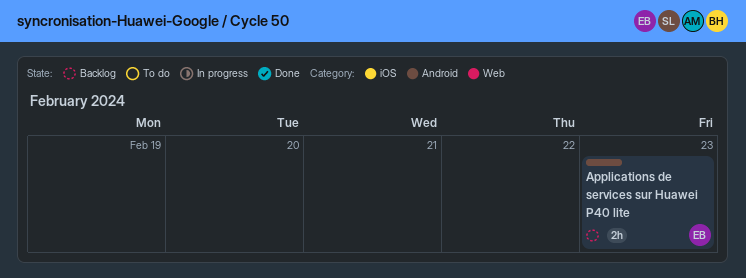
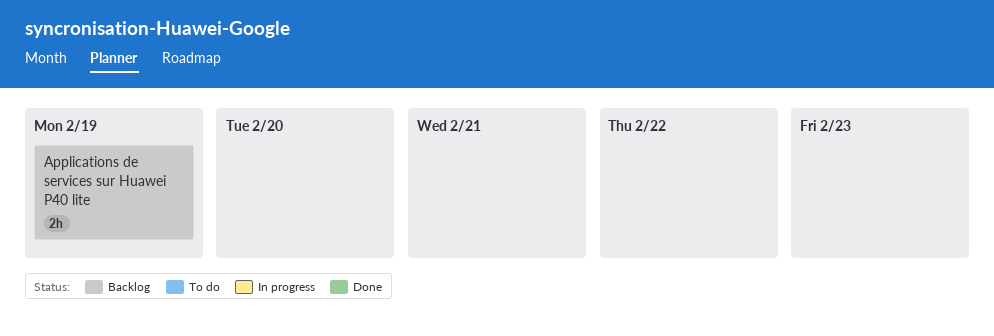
Applications de services sur Huawei P40 lite, due: Feb 23 -> Feb 19

